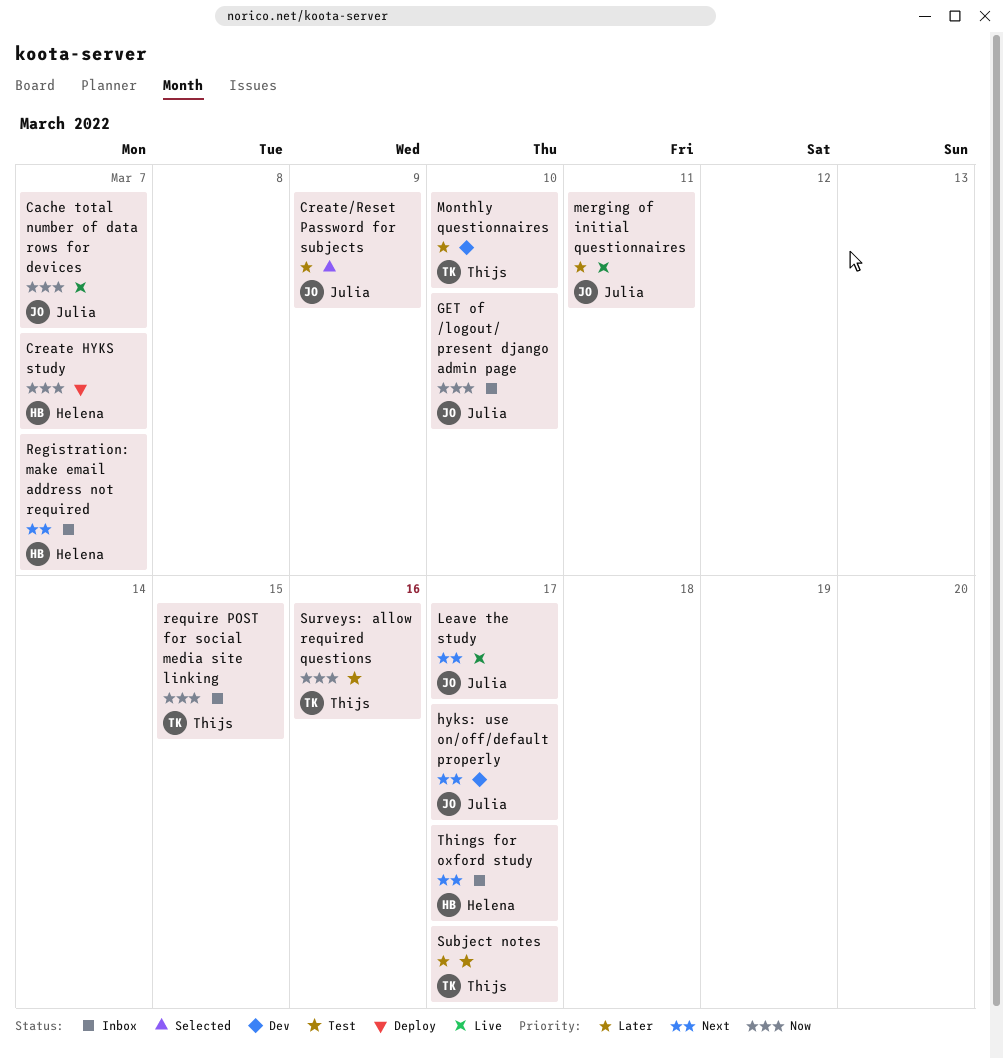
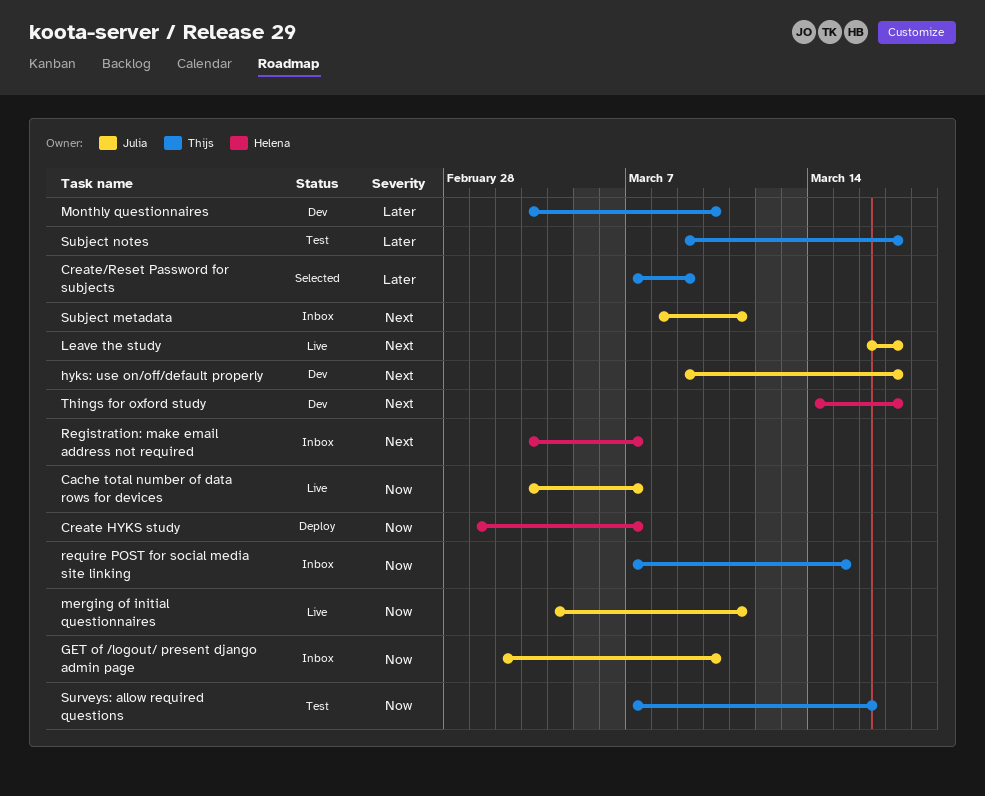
Create/Reset Password for subjects, owner: Julia -> Thijs
merging of initial questionnaires, priority: Later -> Now
Subject metadata: none -> present
Things for oxford study, status: Inbox -> Dev

